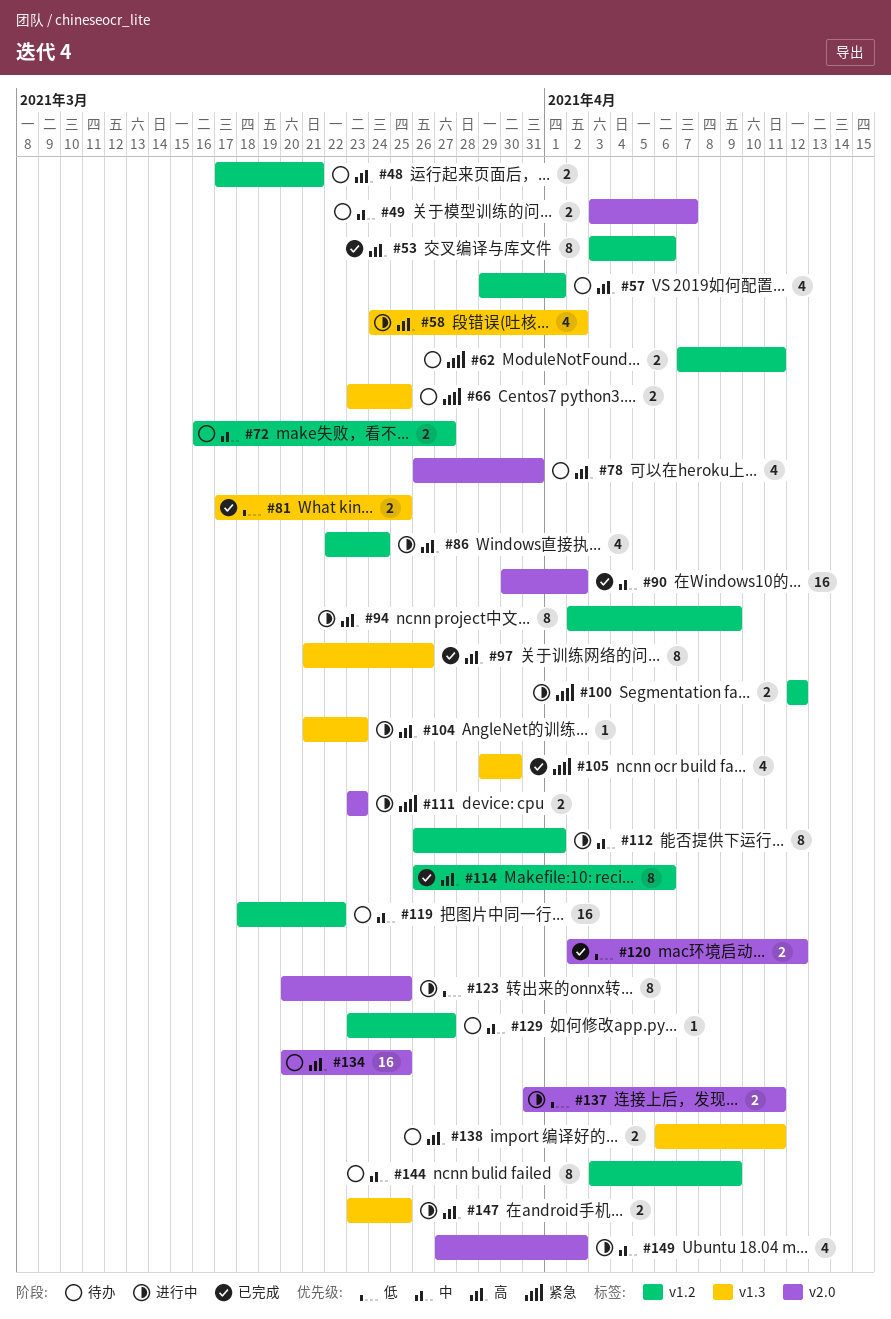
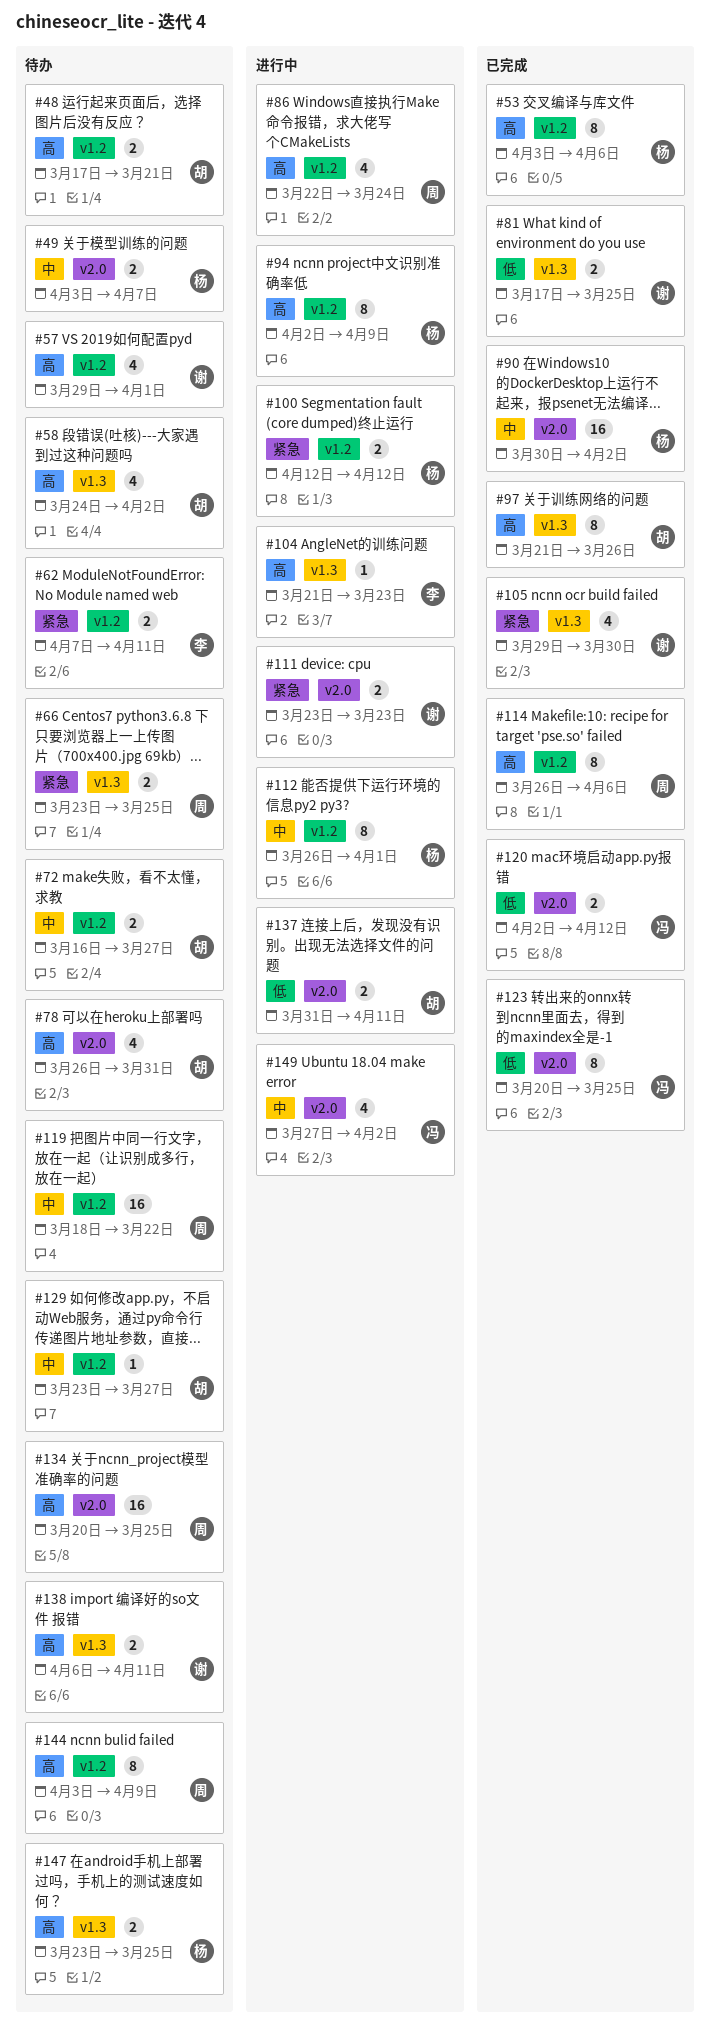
#58, status: 进行中 -> 待办
#123, status: 进行中 -> 已完成
#144, priority: 中 -> 高
#147, status: 进行中 -> 待办

